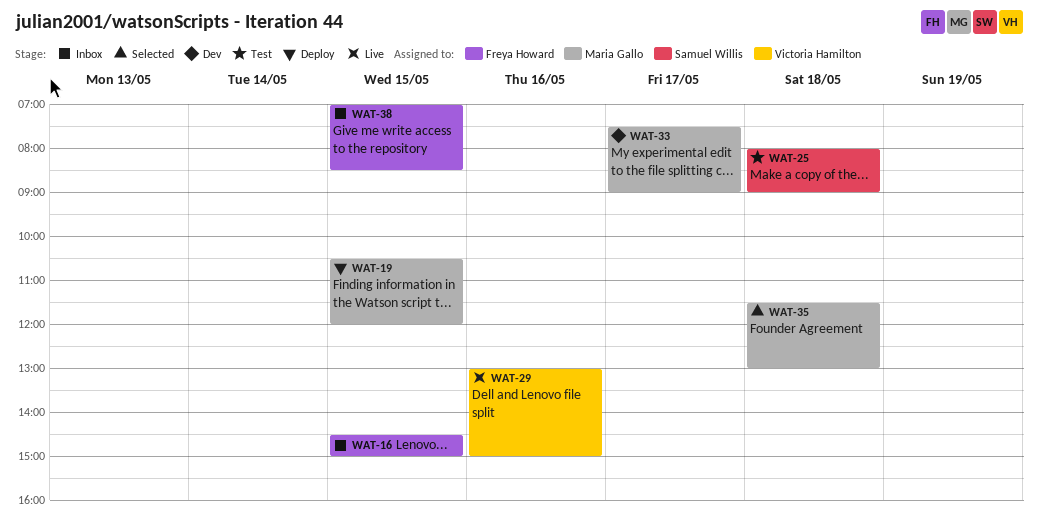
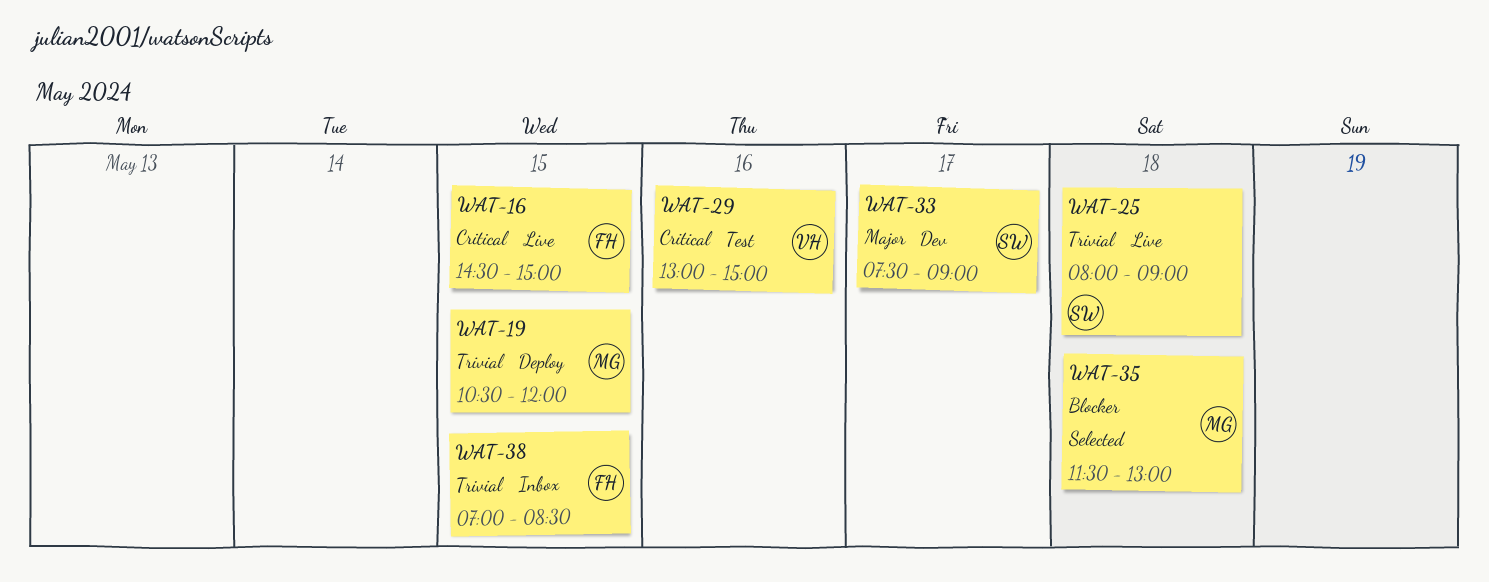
WAT-16, status: Inbox -> Live
WAT-25, status: Test -> Live
WAT-29, status: Live -> Test
WAT-33, owner: Maria Gallo -> Samuel Willis

